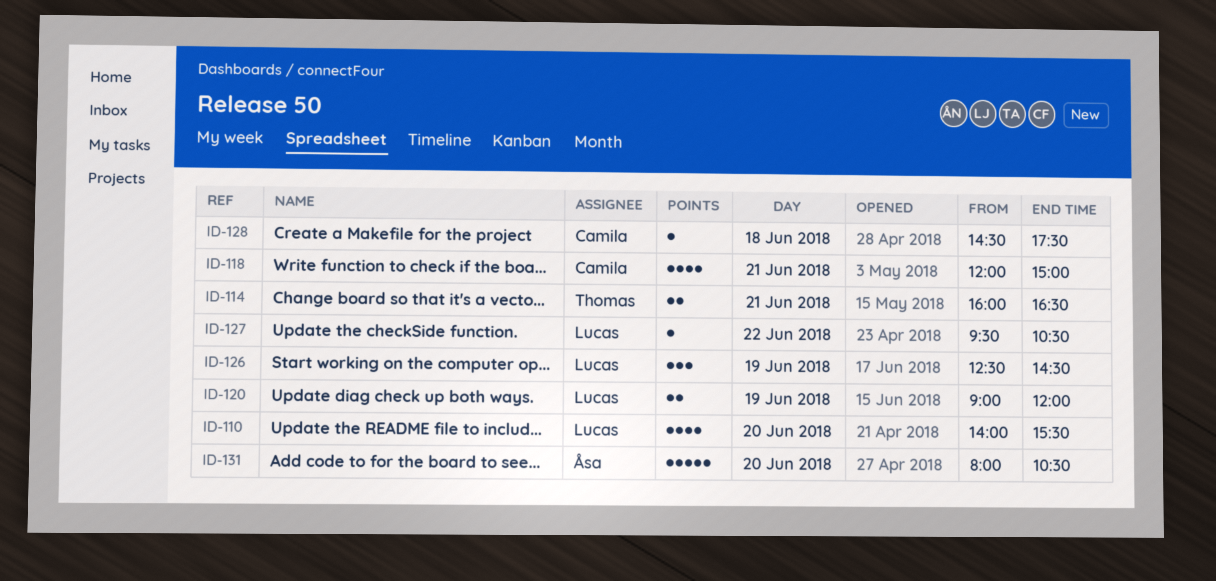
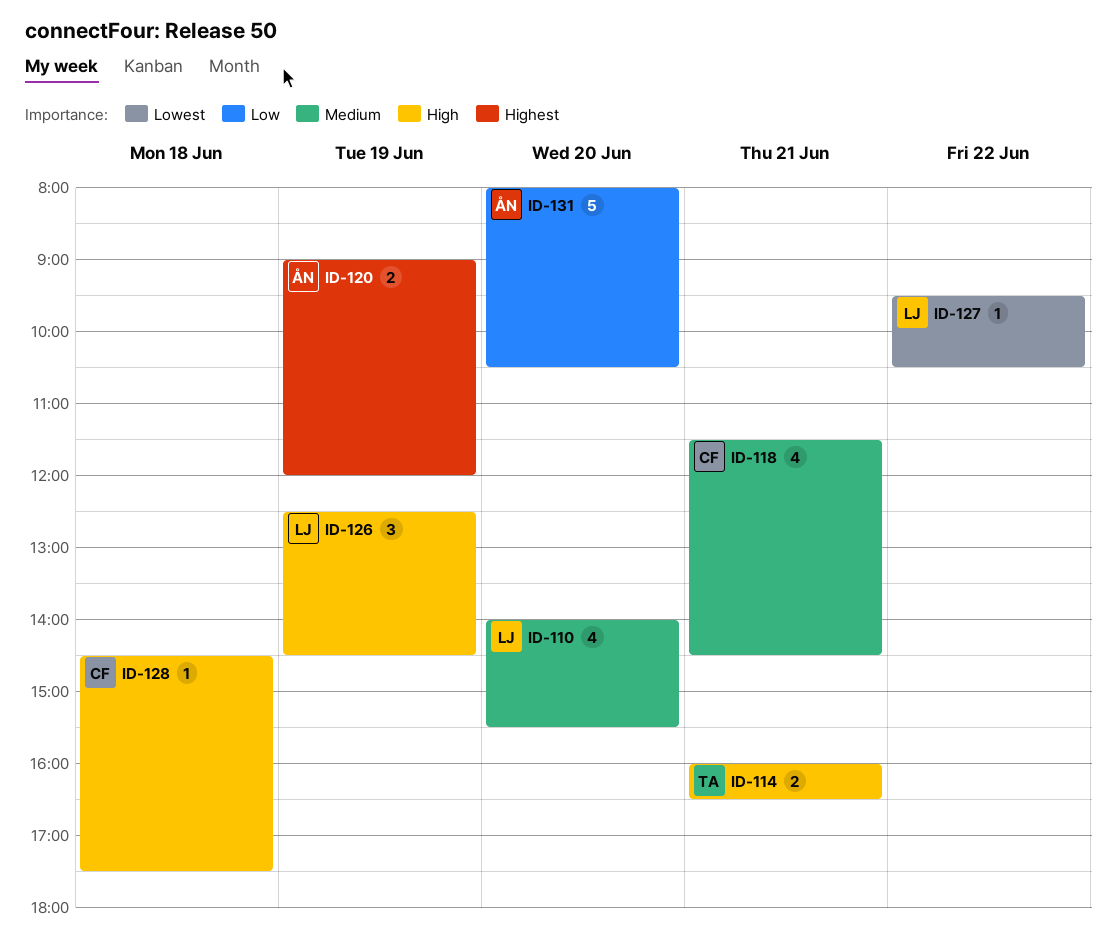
ID-118, begins: 12:00 -> 11:30
ID-118, ends: 15:00 -> 14:30
ID-120, owner: Lucas -> Åsa

